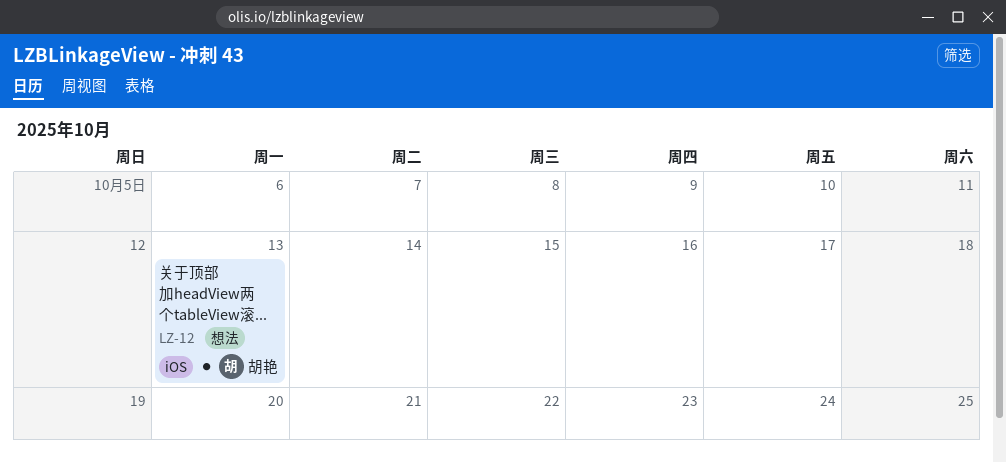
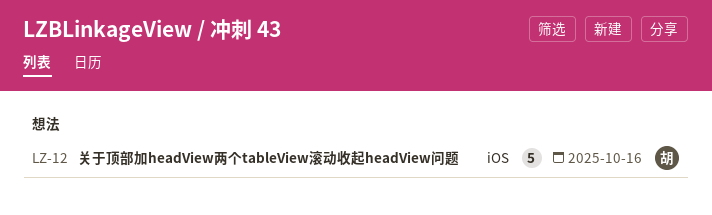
LZ-12, estimate: 1 -> 5
LZ-12, due: Oct 13 -> Oct 16

